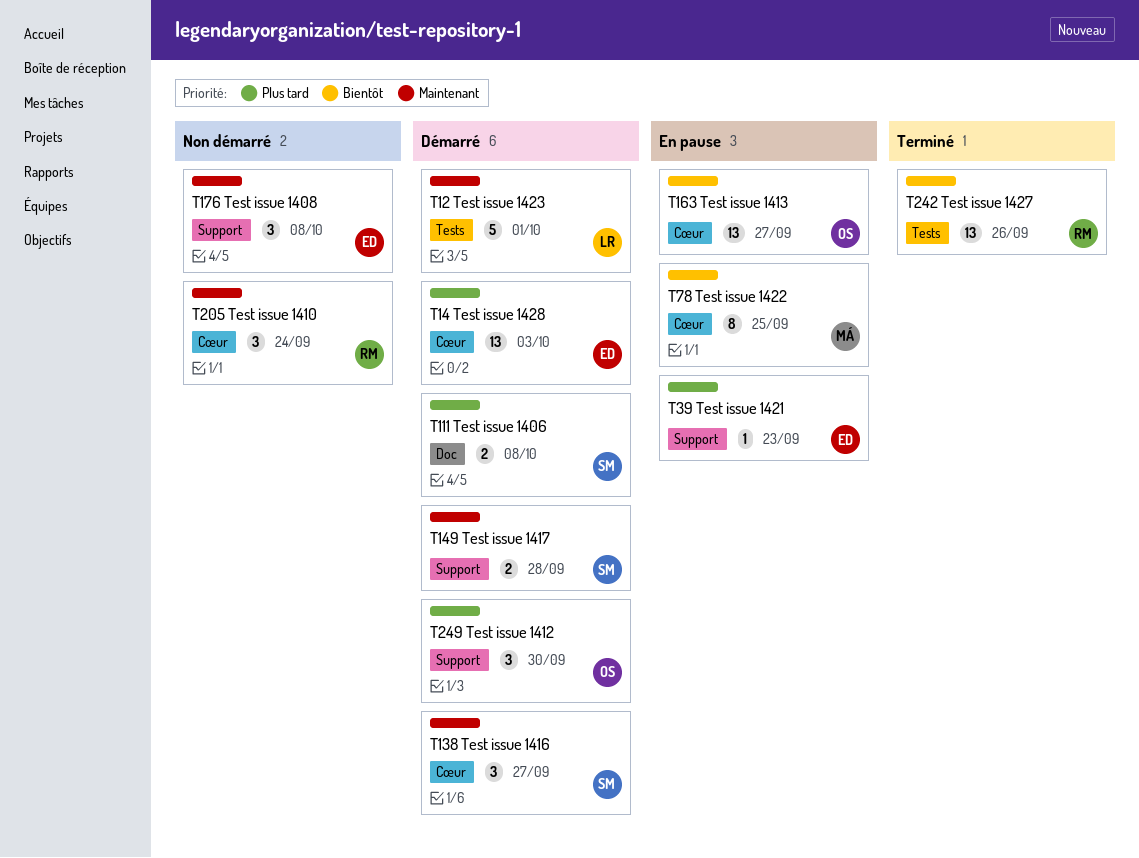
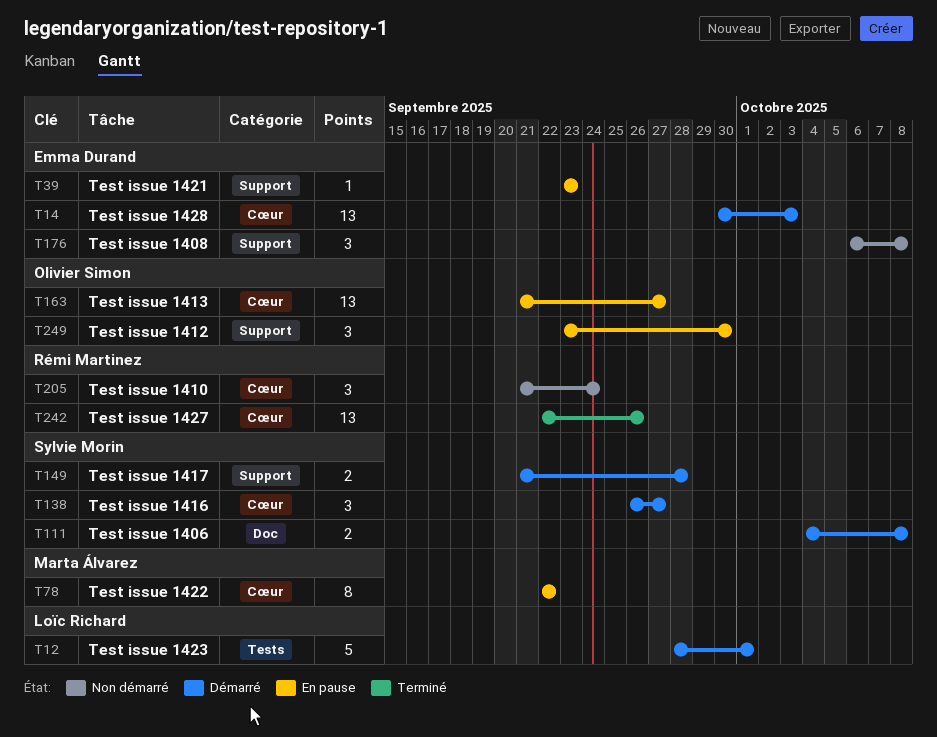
T78, due: Sep 25 -> Sep 22
T242, label: Tests -> Cœur
T249, status: Démarré -> En pause

